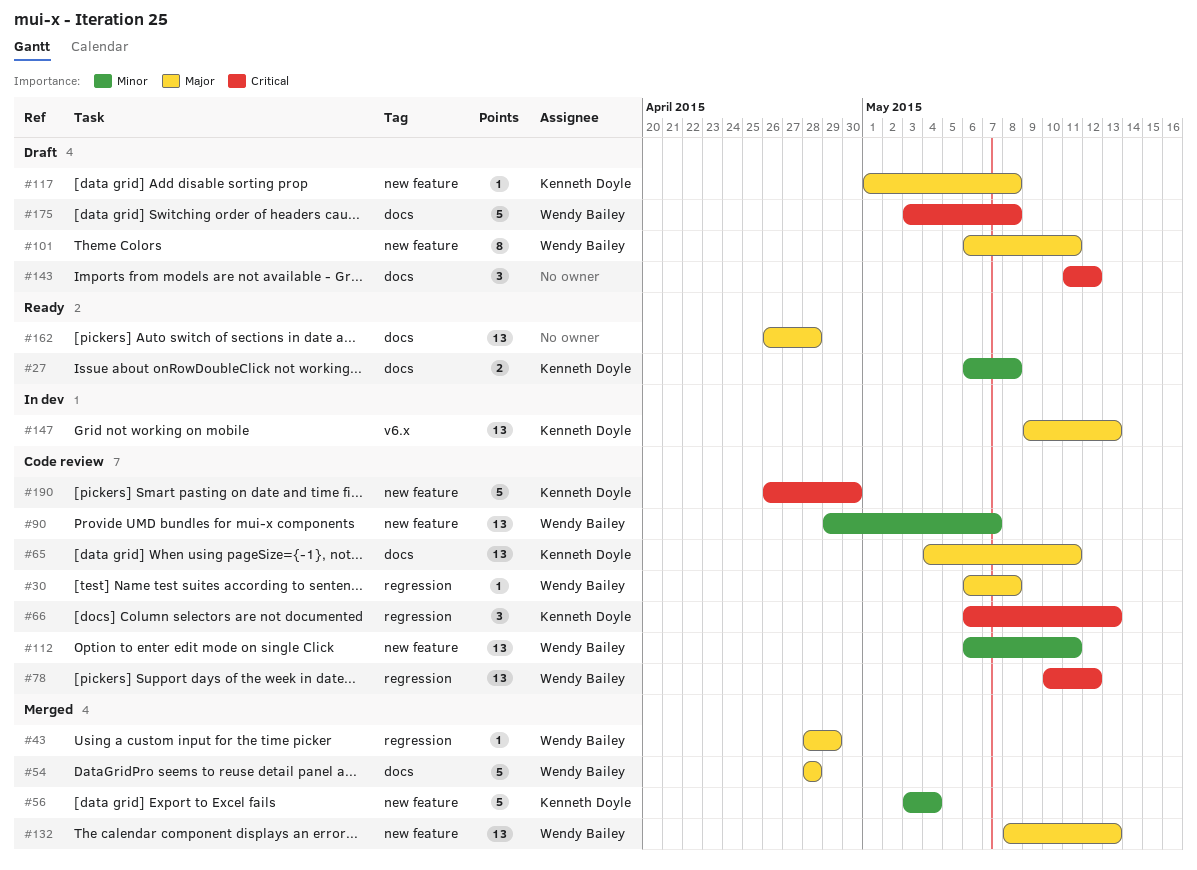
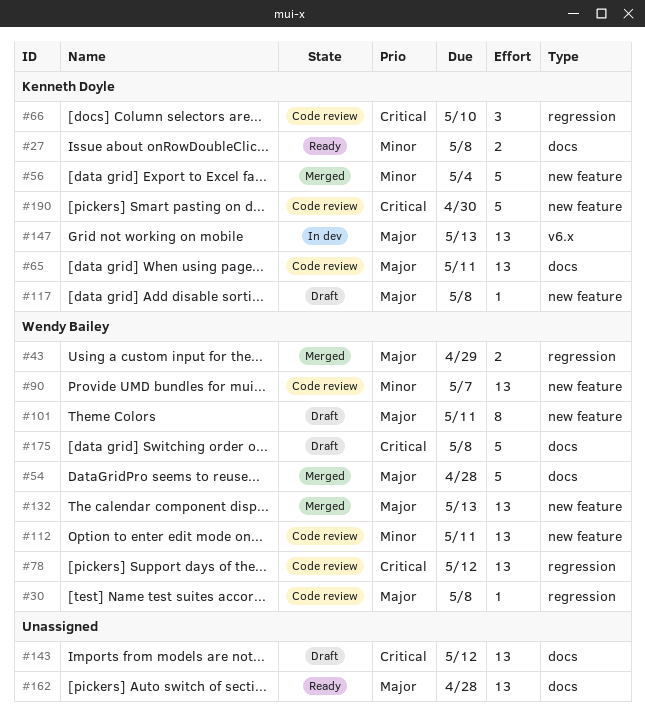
#43, estimate: 1 -> 2
#66, due: May 13 -> May 10
#143, estimate: 3 -> 13

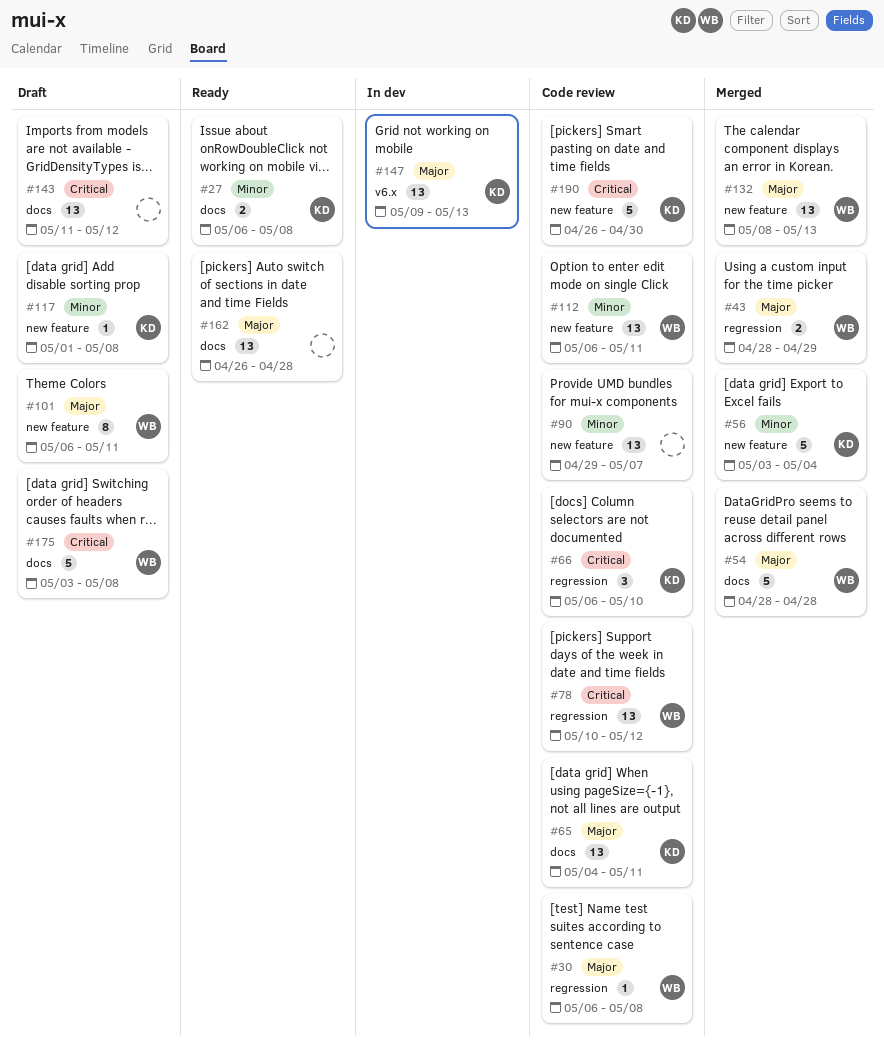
#90, owner: Wendy Bailey -> none
#117, priority: Major -> Minor

